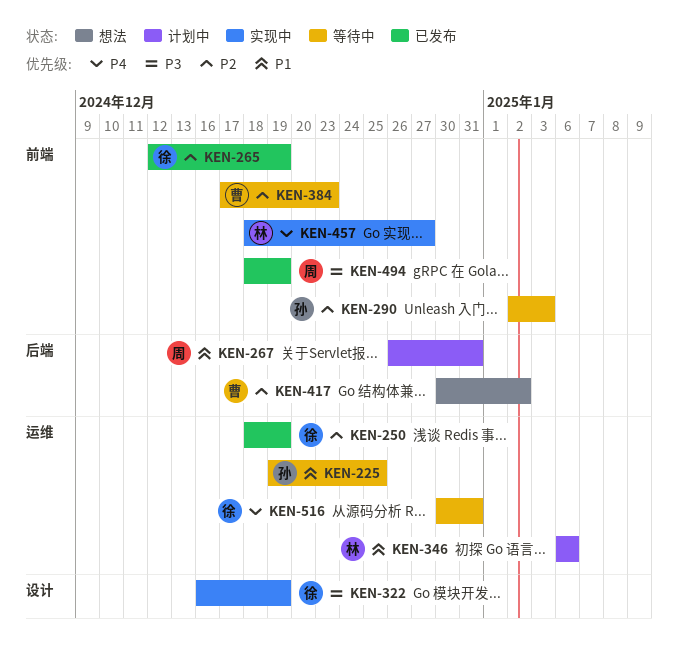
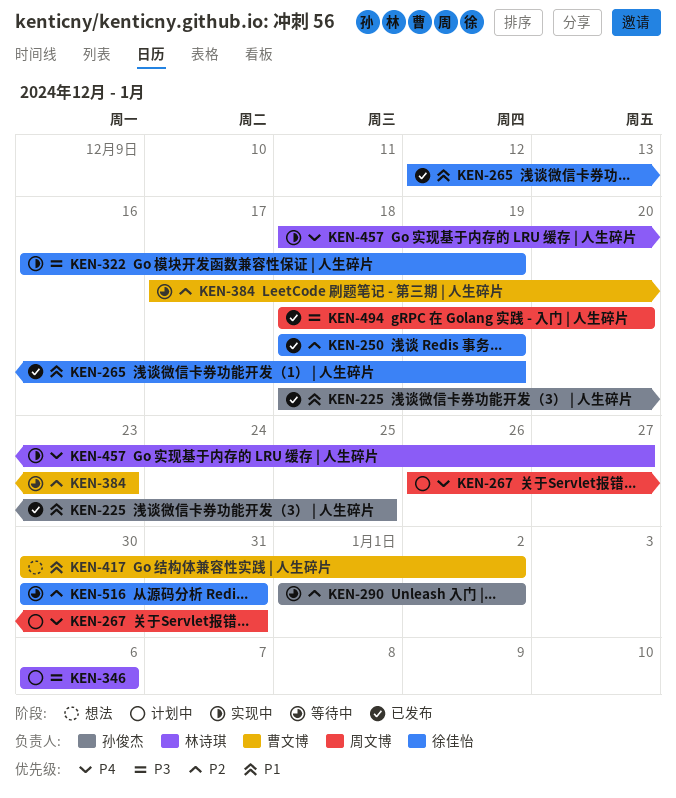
KEN-225, status: 等待中 -> 已发布
KEN-225, start: Dec 19 -> Dec 18
KEN-265, priority: P2 -> P1
KEN-267, priority: P1 -> P4
KEN-290, start: Jan 2 -> Jan 1
KEN-290, due: Jan 3 -> Jan 2
KEN-346, priority: P1 -> P3
KEN-417, priority: P2 -> P1
KEN-494, due: Dec 19 -> Dec 20
KEN-516, priority: P4 -> P2

